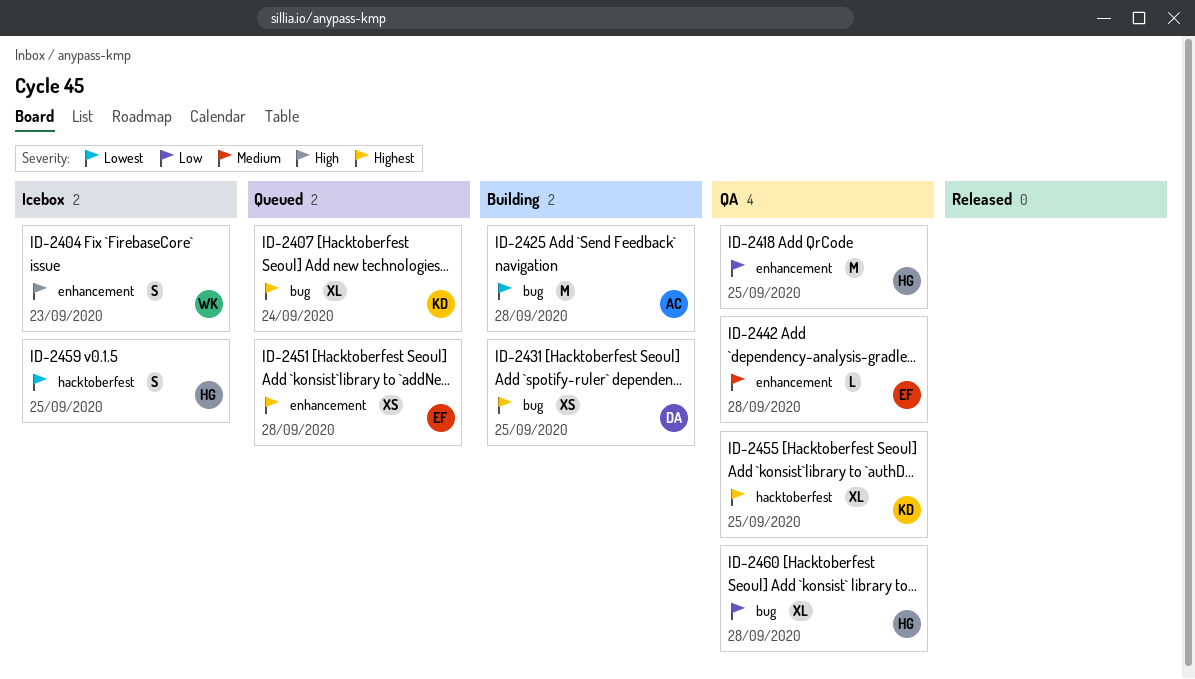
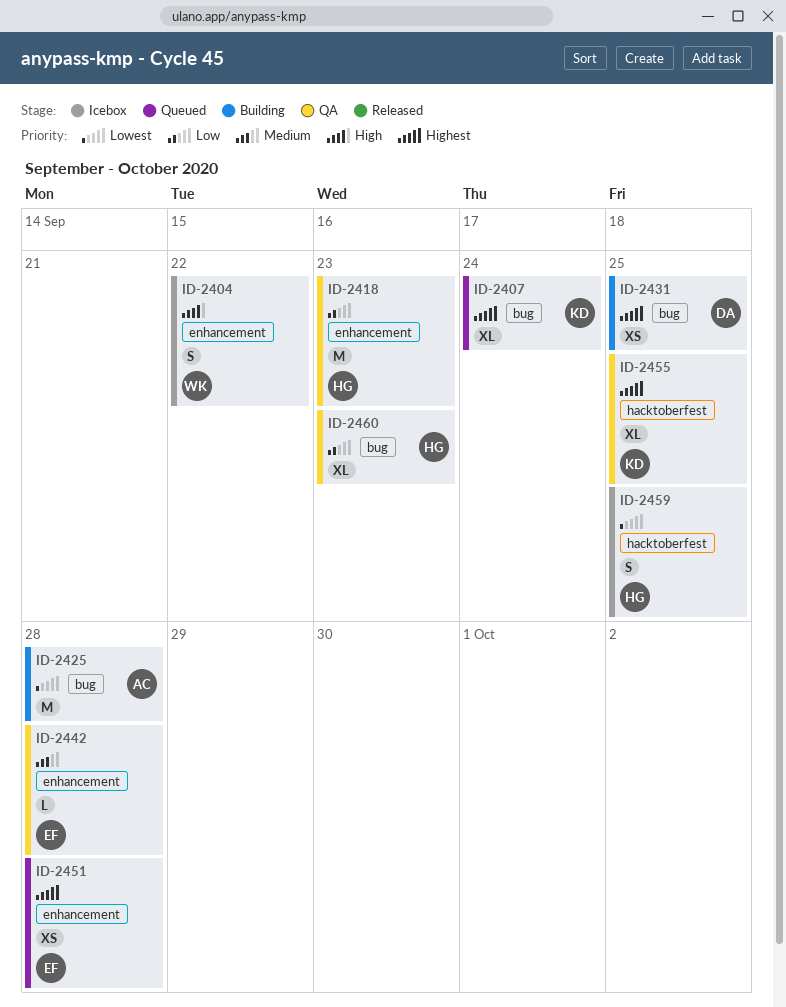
ID-2404, due: Sep 23 -> Sep 22
ID-2418, due: Sep 25 -> Sep 23
ID-2460, due: Sep 28 -> Sep 23

